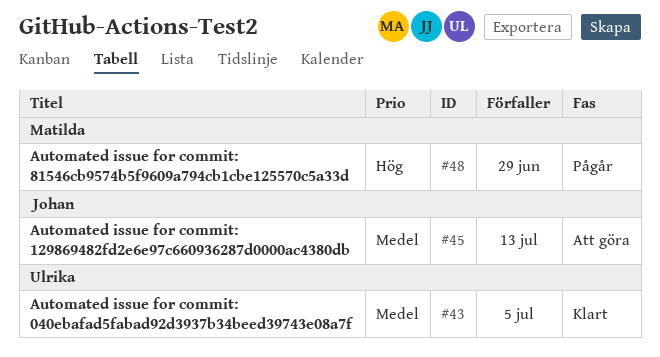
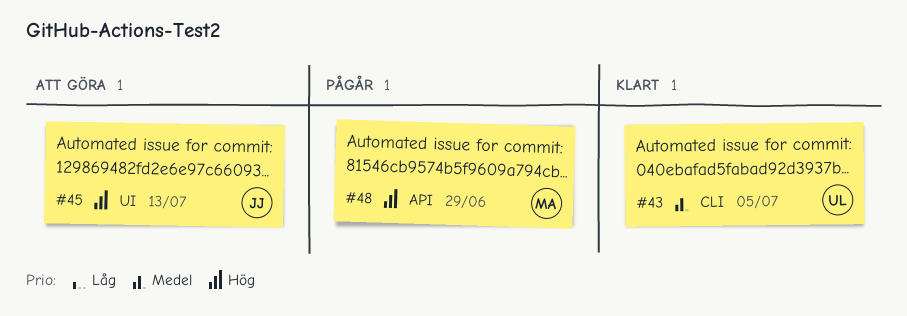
#45, priority: Medel -> Hög

